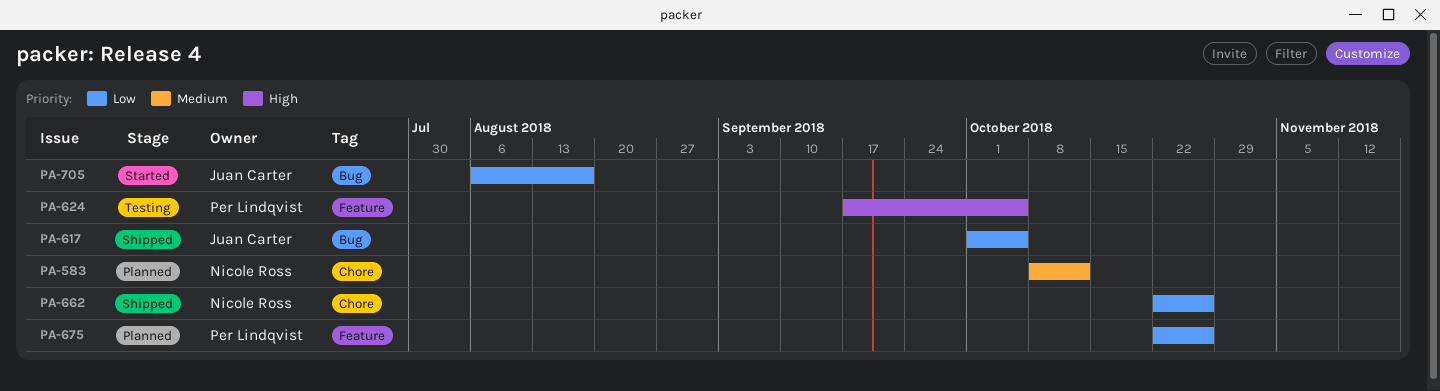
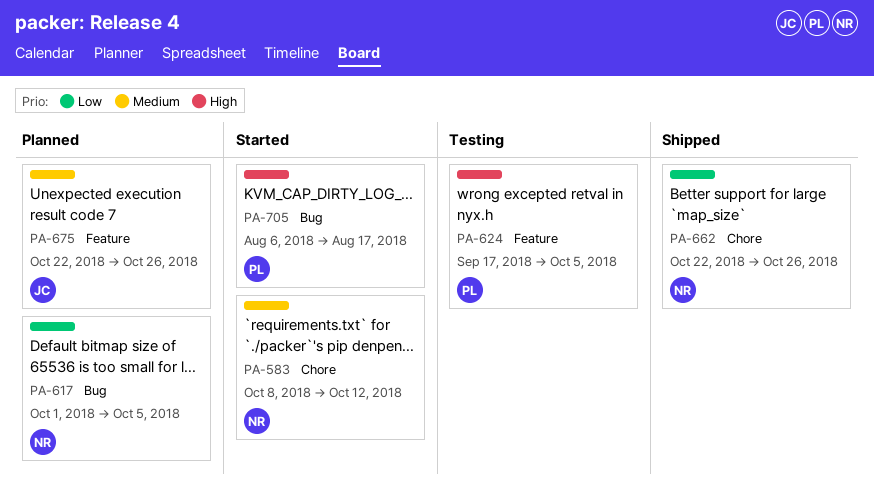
PA-583, status: Planned -> Started
PA-617, status: Shipped -> Planned
PA-617, owner: Juan Carter -> Nicole Ross
PA-675, owner: Per Lindqvist -> Juan Carter
PA-675, priority: Low -> Medium
PA-705, owner: Juan Carter -> Per Lindqvist
PA-705, priority: Low -> High

